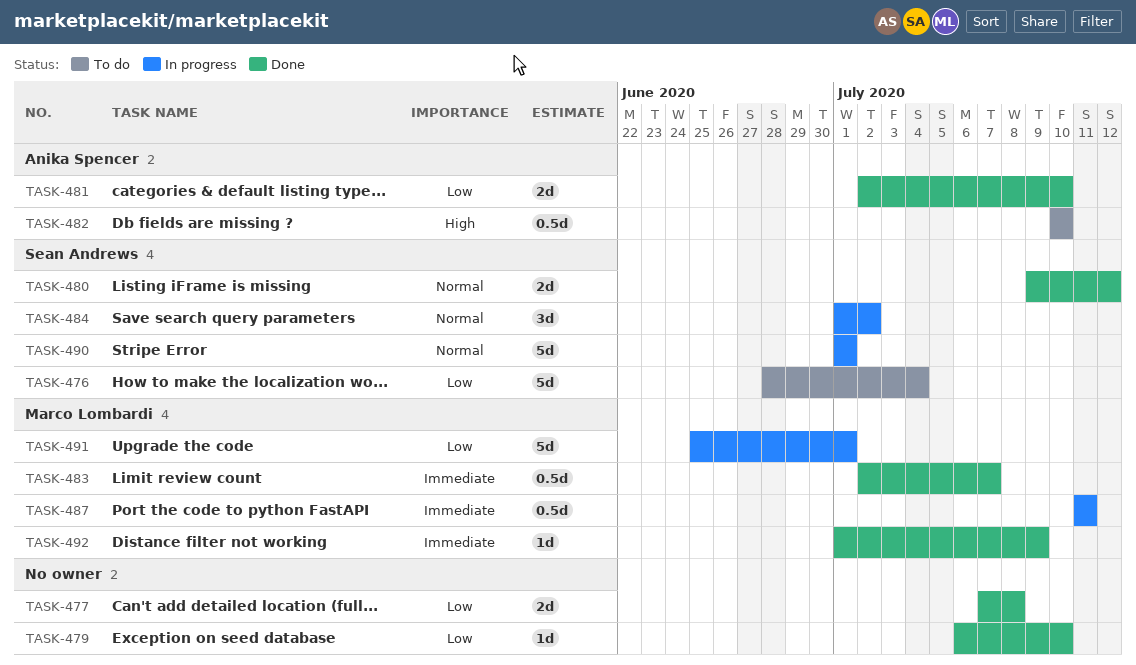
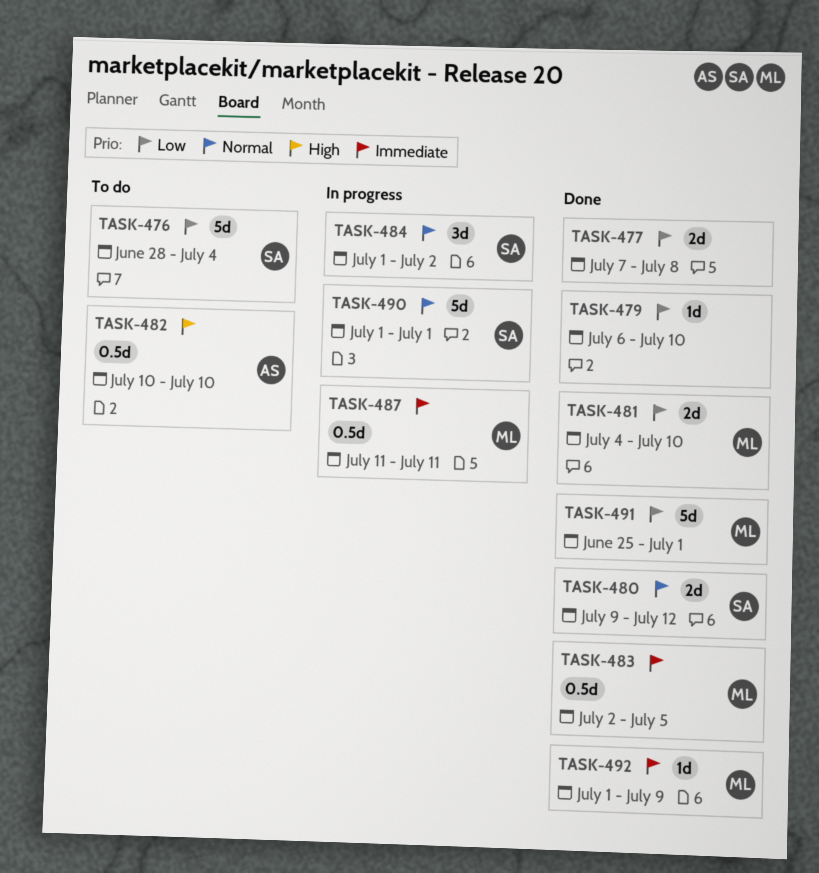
TASK-481, owner: Anika Spencer -> Marco Lombardi
TASK-481, start: Jul 2 -> Jul 4
TASK-483, due: Jul 7 -> Jul 5
TASK-491, status: In progress -> Done

